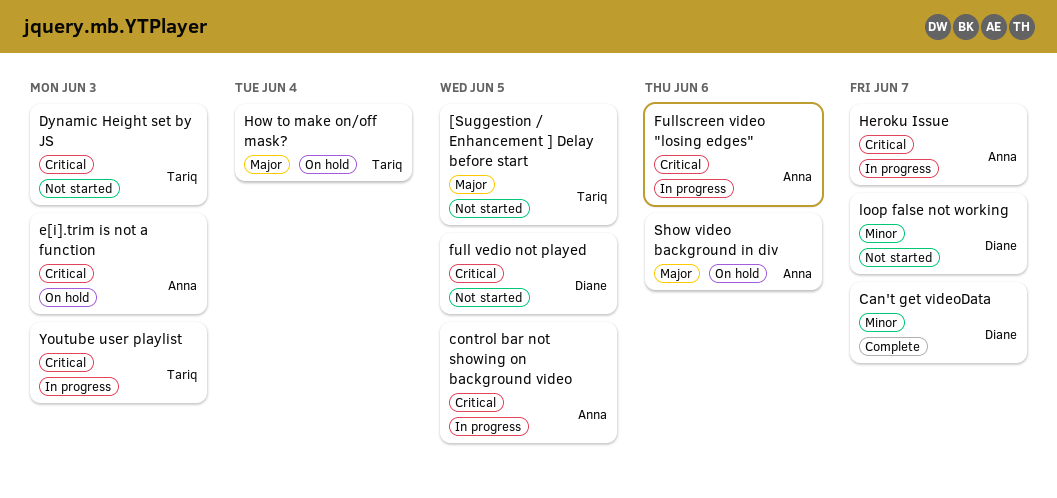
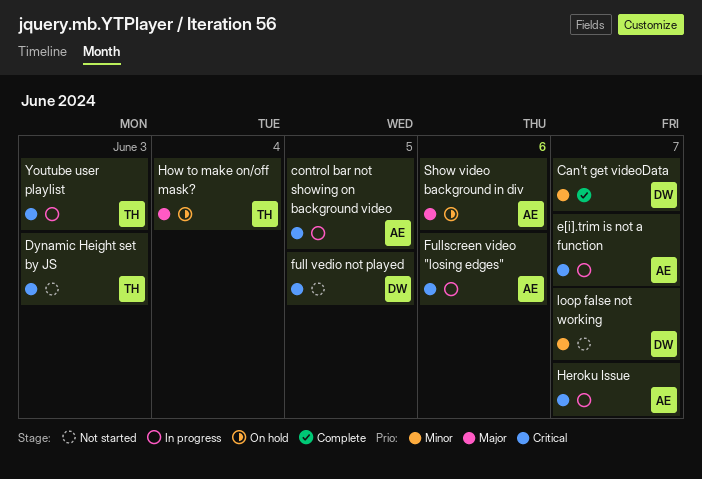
[Suggestion / Enhancement ] Delay before start: present -> none
e[i].trim is not a function, status: On hold -> In progress
e[i].trim is not a function, due: Jun 3 -> Jun 7

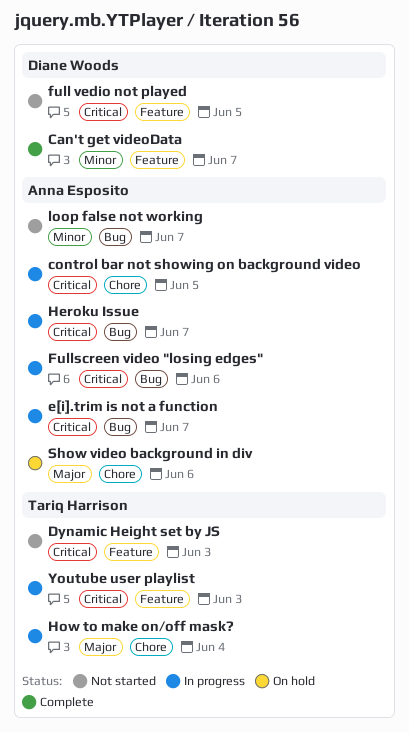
How to make on/off mask?, status: On hold -> In progress
loop false not working, owner: Diane Woods -> Anna Esposito

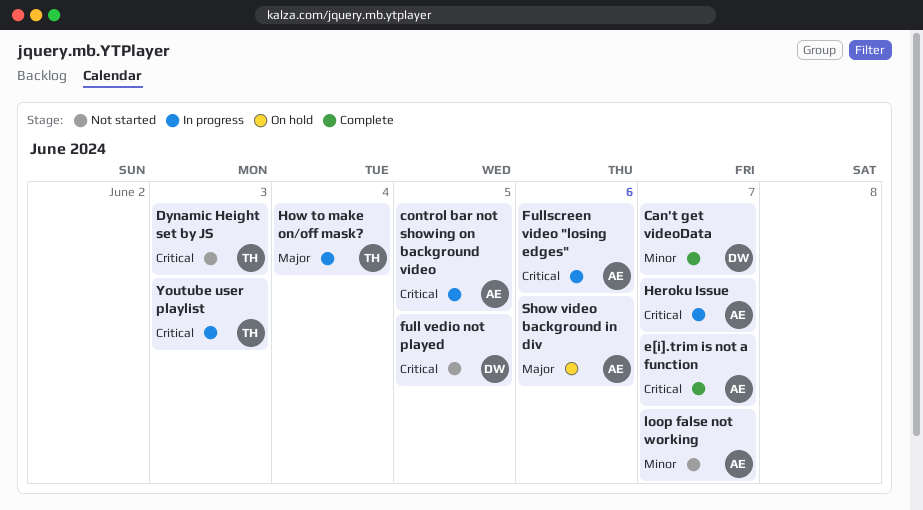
e[i].trim is not a function, status: In progress -> Complete

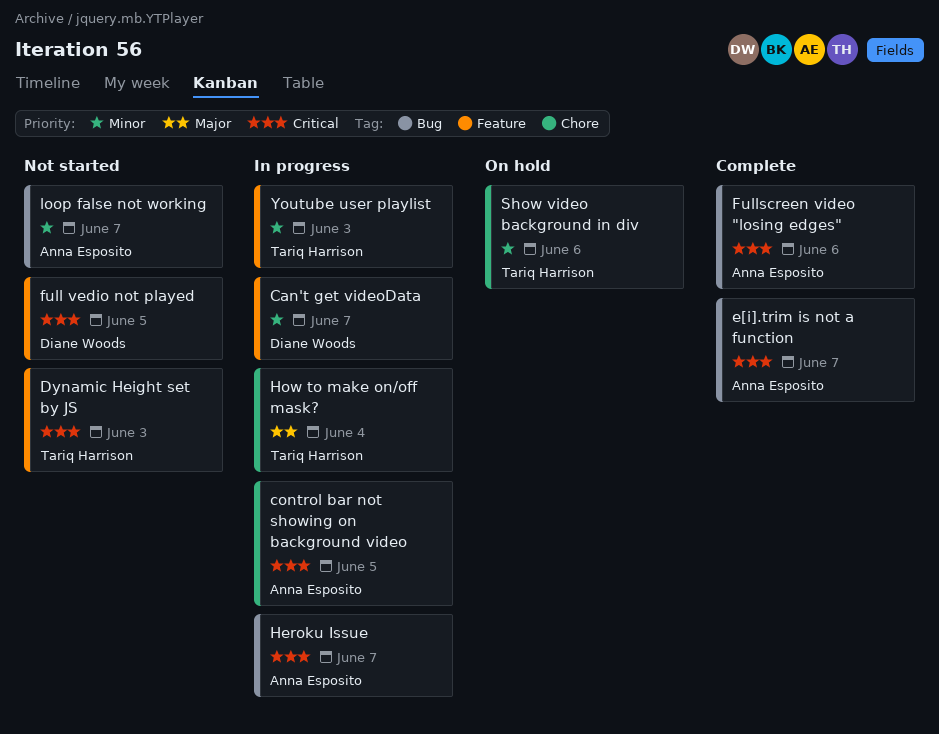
Can't get videoData, status: Complete -> In progress
Fullscreen video "losing edges", status: In progress -> Complete
Show video background in div, owner: Anna Esposito -> Tariq Harrison
Show video background in div, priority: Major -> Minor
Youtube user playlist, priority: Critical -> Minor

